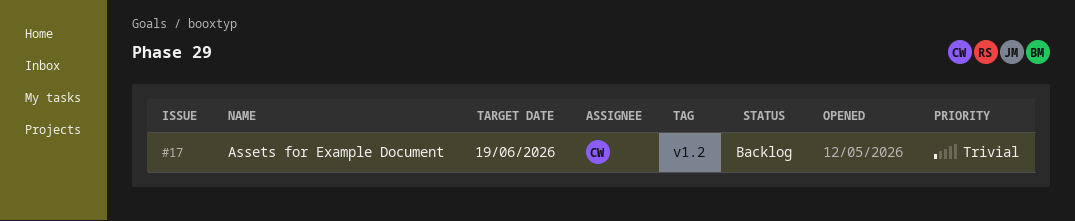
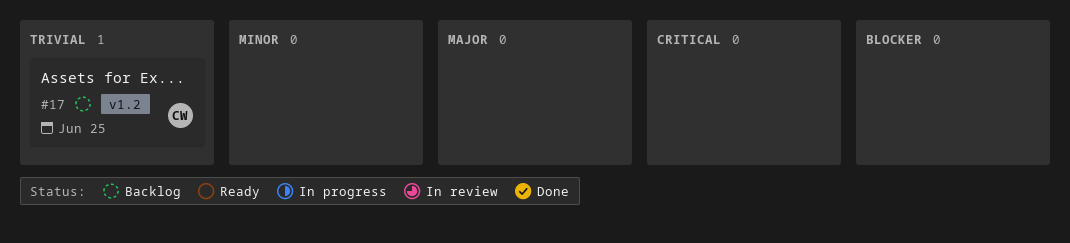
#17, due: Jun 19 -> Jun 25

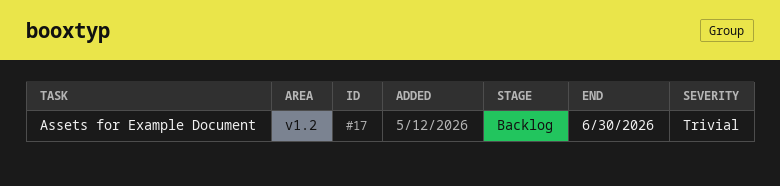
#17, due: Jun 25 -> Jun 30

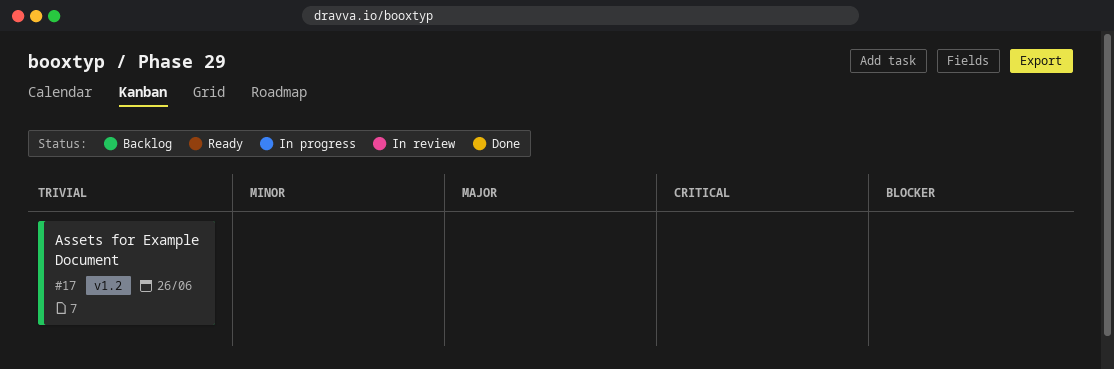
#17, due: Jun 30 -> Jun 26

